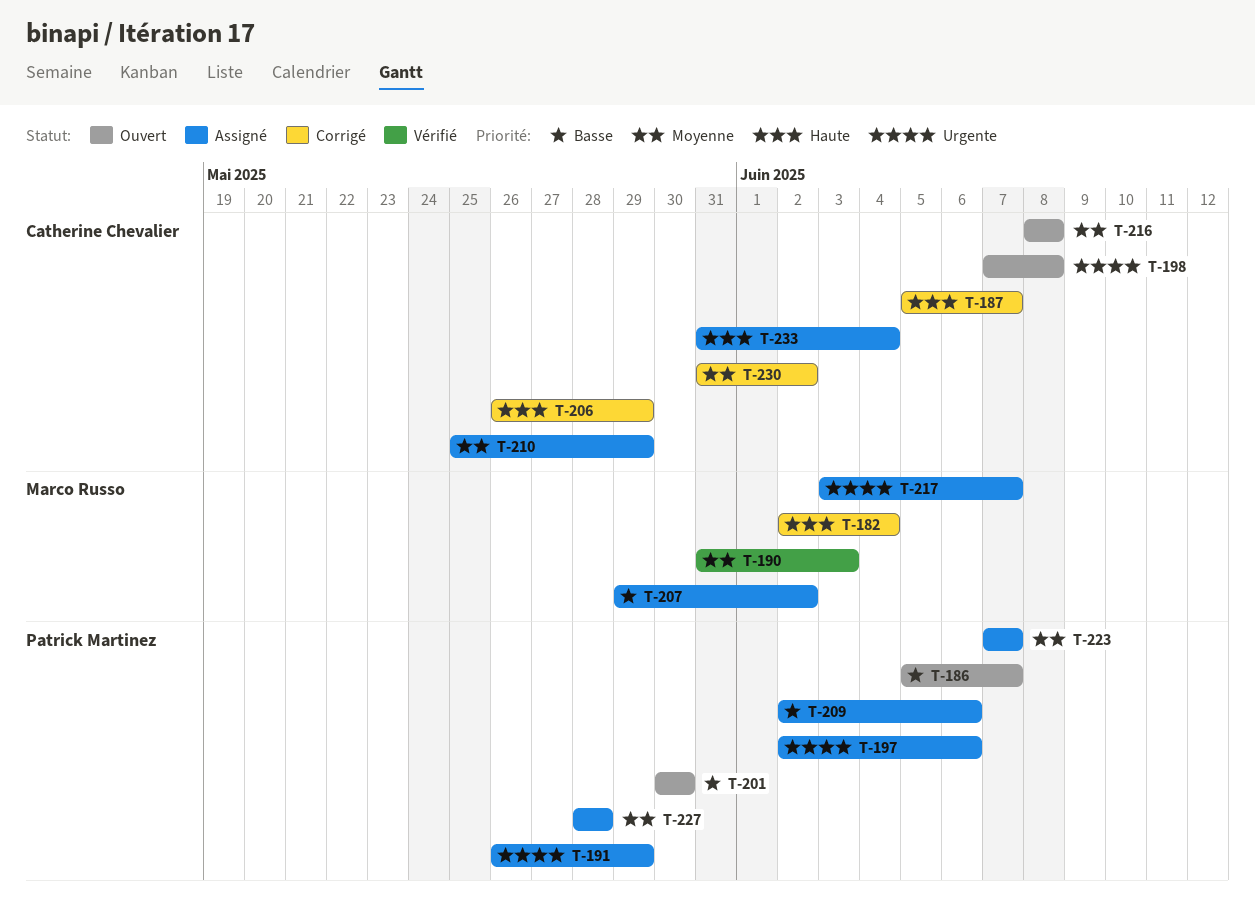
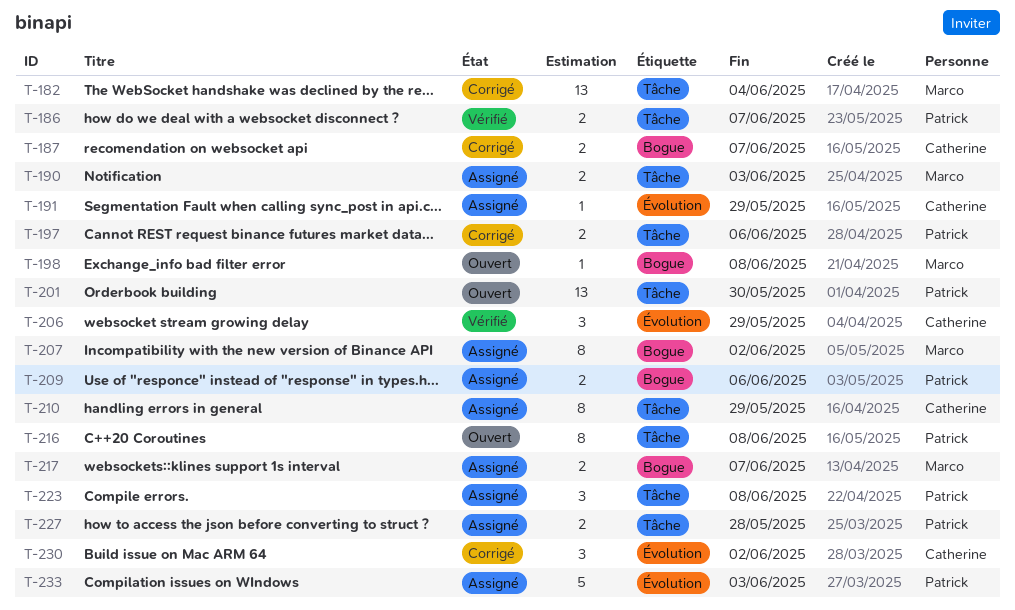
T-186, status: Ouvert -> Vérifié
T-190, status: Vérifié -> Assigné
T-191, owner: Patrick Martinez -> Catherine Chevalier
T-197, status: Assigné -> Corrigé
T-198, owner: Catherine Chevalier -> Marco Russo
T-206, status: Corrigé -> Vérifié
T-216, owner: Catherine Chevalier -> Patrick Martinez
T-223, due: Jun 7 -> Jun 8
T-233, owner: Catherine Chevalier -> Patrick Martinez
T-233, due: Jun 4 -> Jun 3

